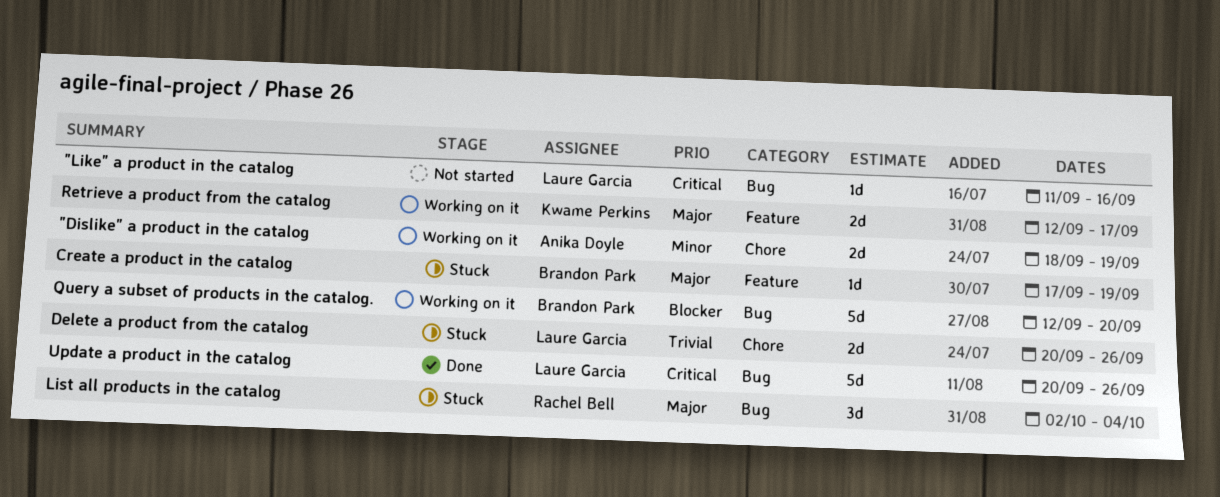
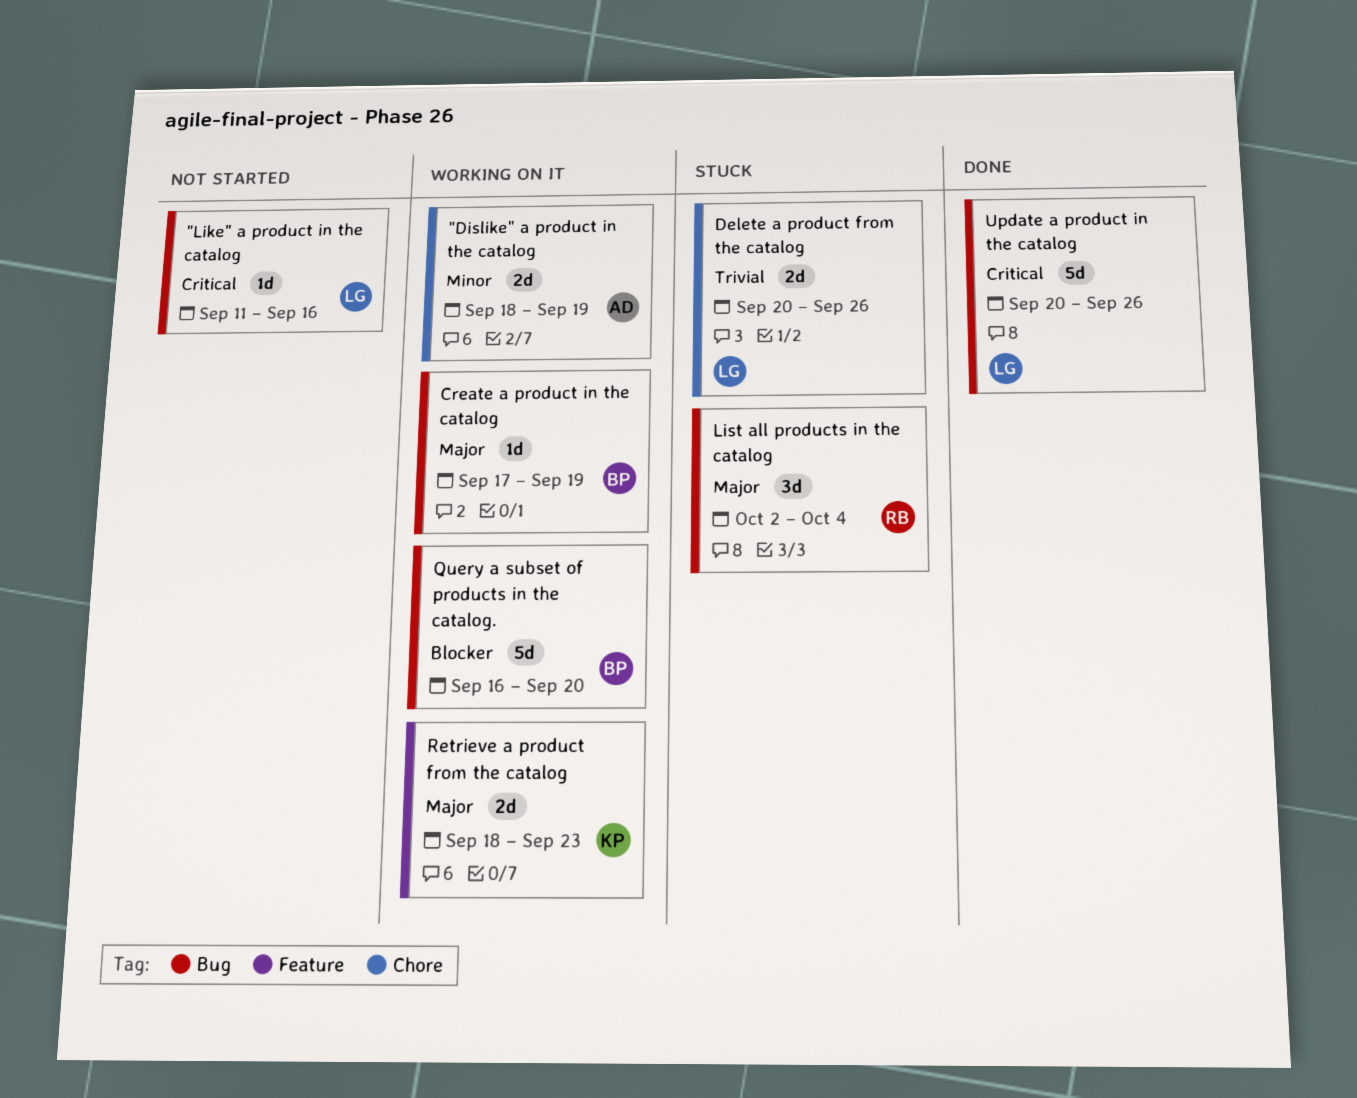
Create a product in the catalog, status: Stuck -> Working on it
Create a product in the catalog, label: Feature -> Bug
Query a subset of products in the catalog., start: Sep 12 -> Sep 16
Retrieve a product from the catalog, start: Sep 12 -> Sep 18
Retrieve a product from the catalog, due: Sep 17 -> Sep 23

